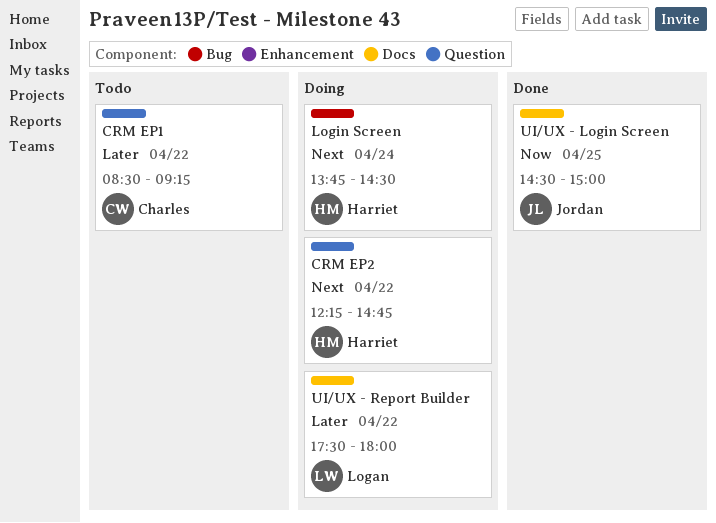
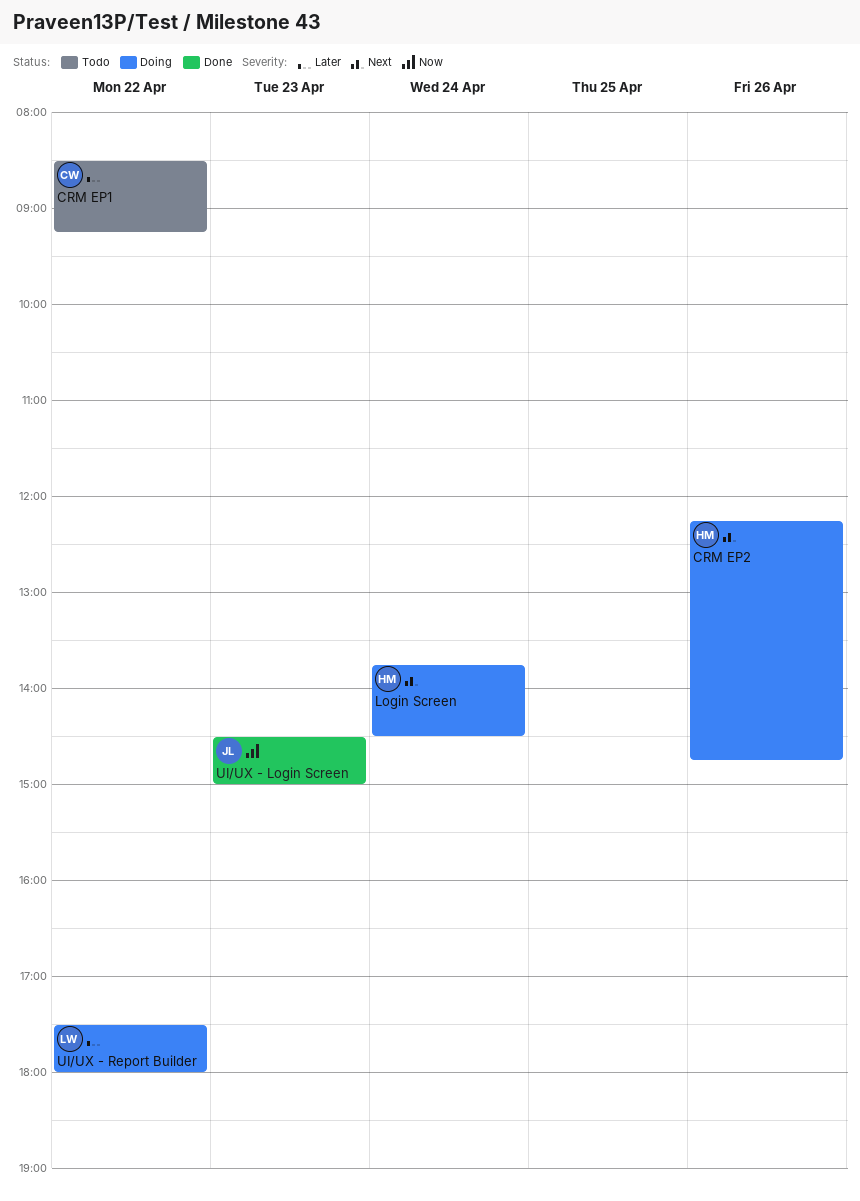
CRM EP2, day: Apr 22 -> Apr 26
UI/UX - Login Screen, day: Apr 25 -> Apr 23

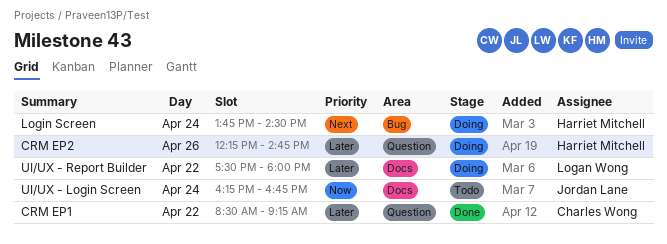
CRM EP1, status: Todo -> Done
CRM EP2, priority: Next -> Later
UI/UX - Login Screen, status: Done -> Todo
UI/UX - Login Screen, day: Apr 23 -> Apr 24
UI/UX - Login Screen, begins: 14:30 -> 16:15
UI/UX - Login Screen, ends: 15:00 -> 16:45

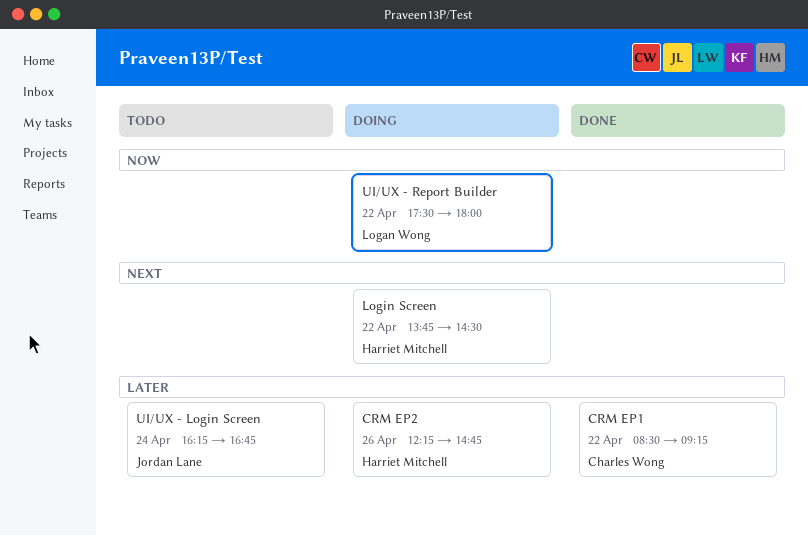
Login Screen, day: Apr 24 -> Apr 22
UI/UX - Login Screen, priority: Now -> Later
UI/UX - Report Builder, priority: Later -> Now

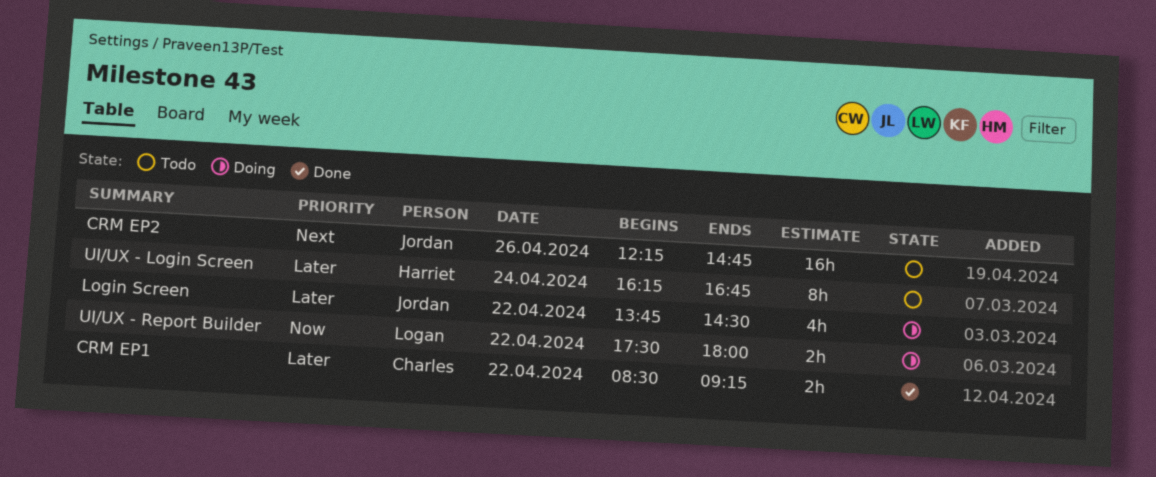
CRM EP2, status: Doing -> Todo
CRM EP2, owner: Harriet Mitchell -> Jordan Lane
CRM EP2, priority: Later -> Next
Login Screen, owner: Harriet Mitchell -> Jordan Lane
Login Screen, priority: Next -> Later
UI/UX - Login Screen, owner: Jordan Lane -> Harriet Mitchell

